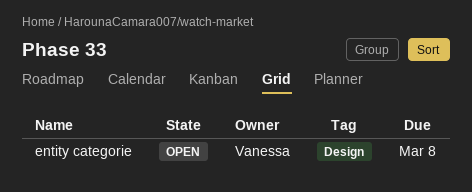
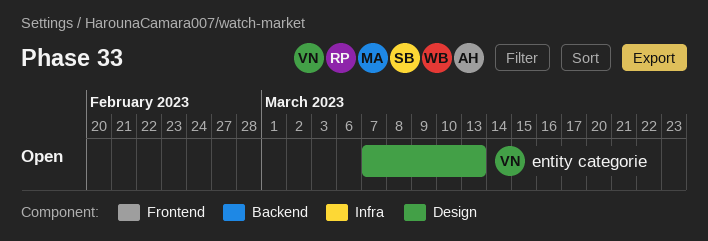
entity categorie, due: Mar 8 -> Mar 13

